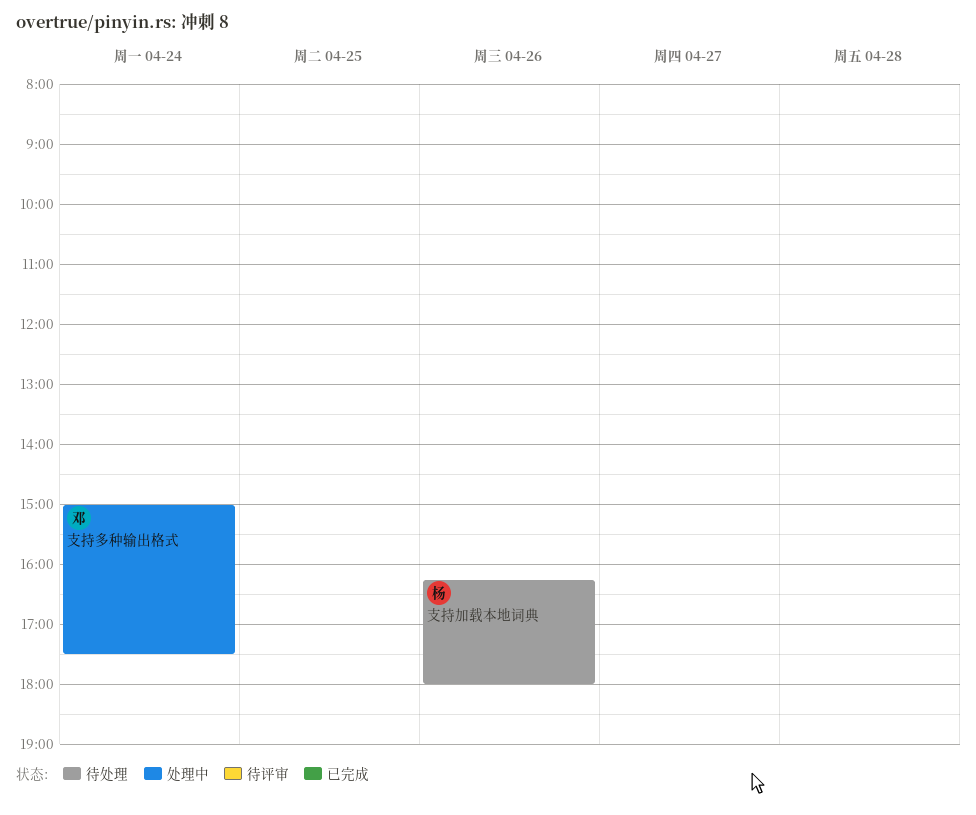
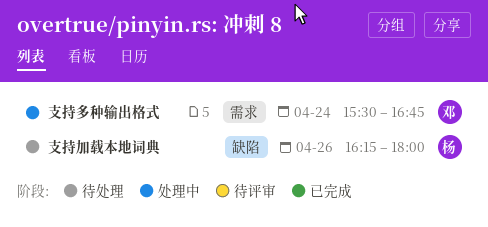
支持多种输出格式, begins: 15:00 -> 15:30
支持多种输出格式, ends: 17:30 -> 16:45

